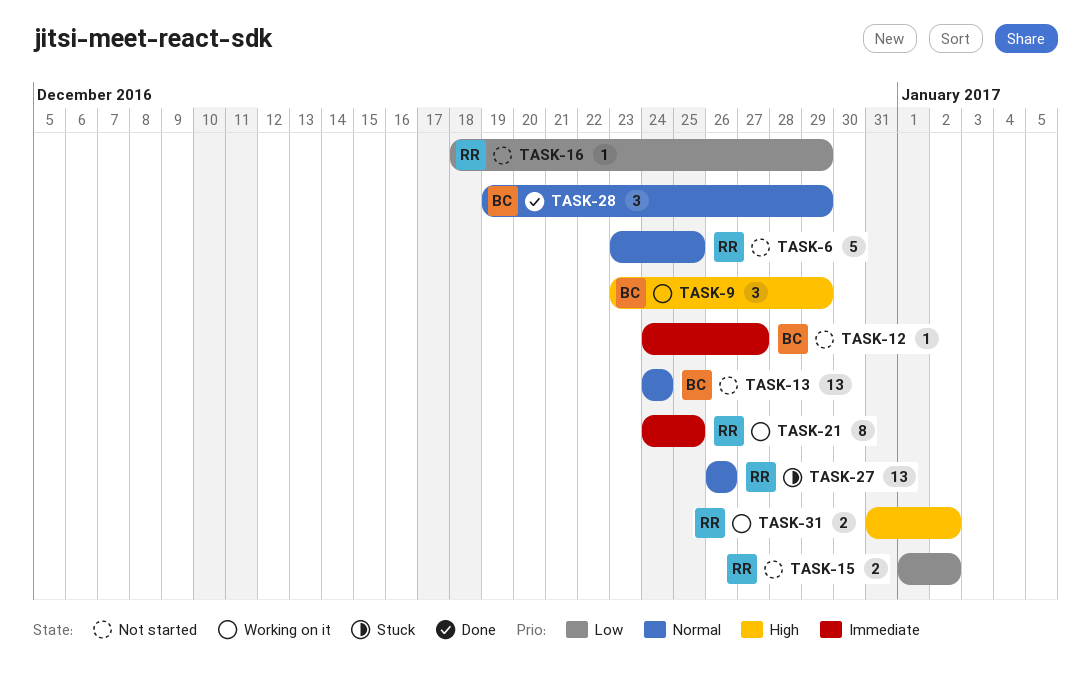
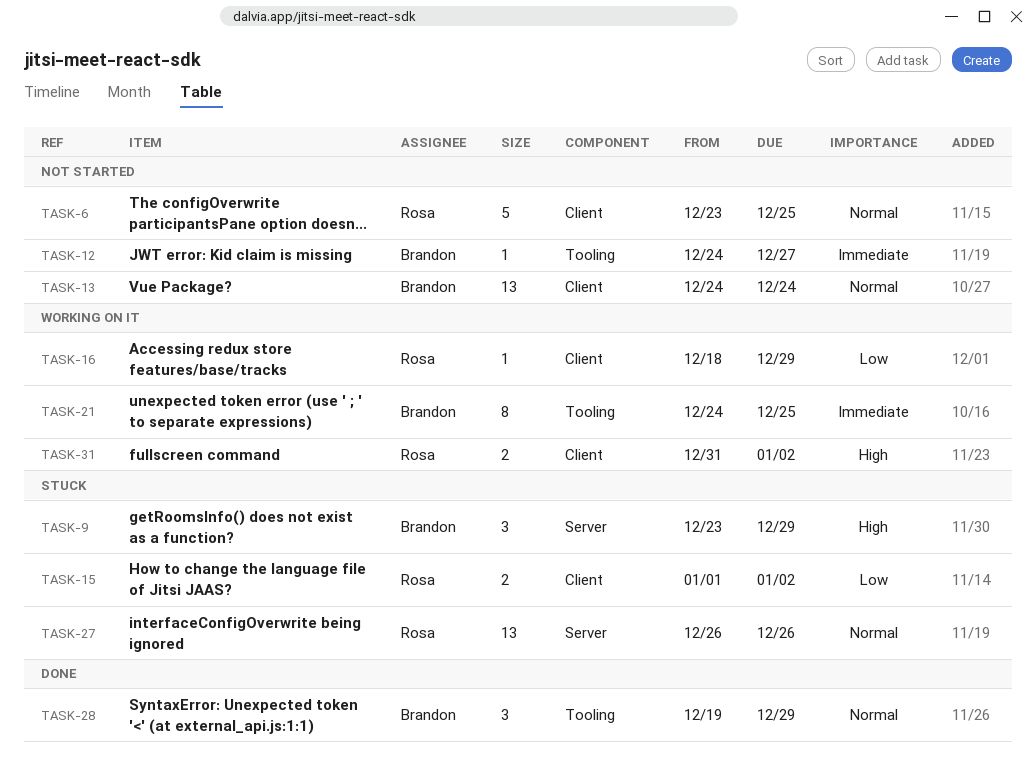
TASK-9, status: Working on it -> Stuck
TASK-15, status: Not started -> Stuck
TASK-16, status: Not started -> Working on it
TASK-21, owner: Rosa -> Brandon

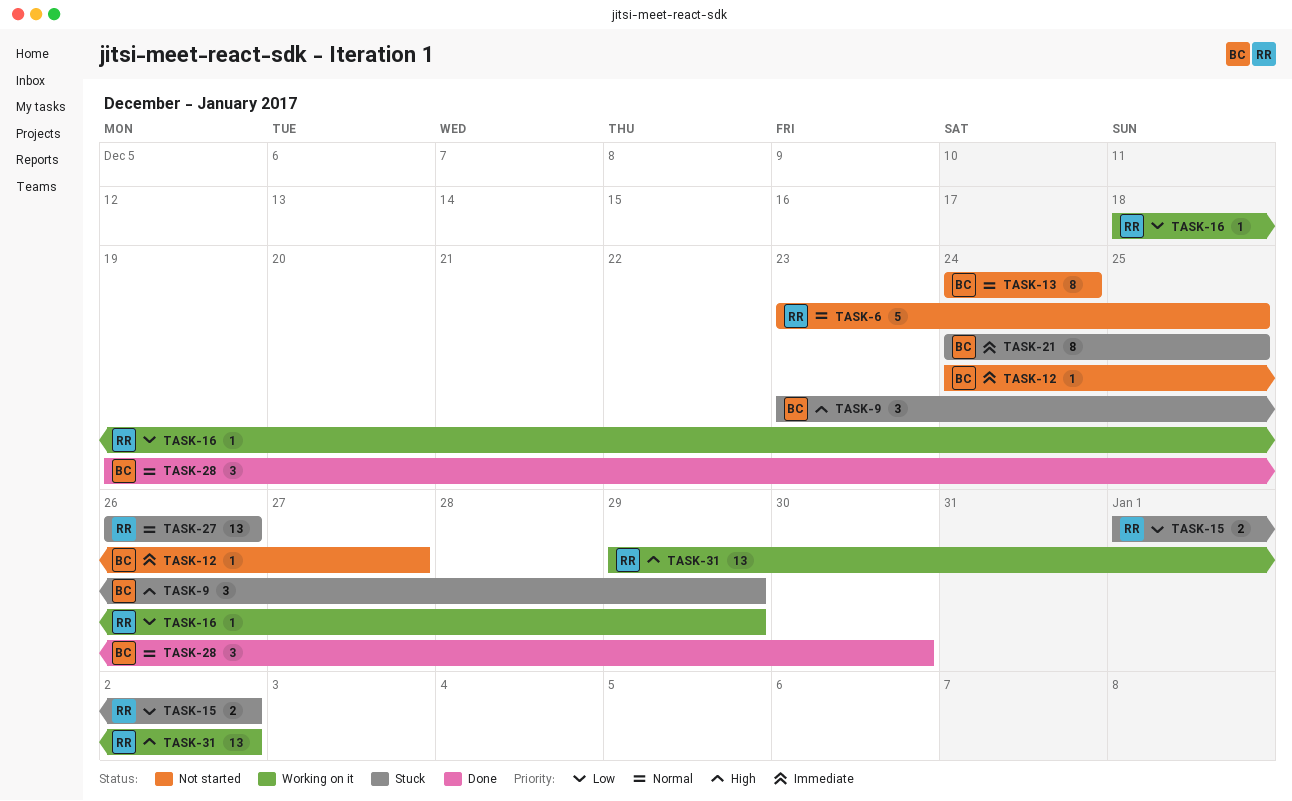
TASK-13, estimate: 13 -> 8
TASK-21, status: Working on it -> Stuck
TASK-28, due: Dec 29 -> Dec 30
TASK-31, estimate: 2 -> 13
TASK-31, start: Dec 31 -> Dec 29

